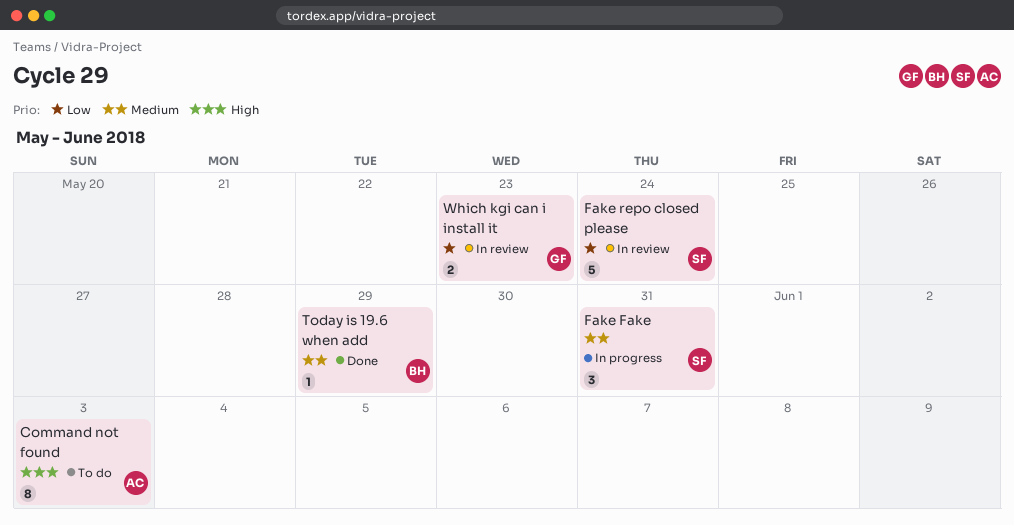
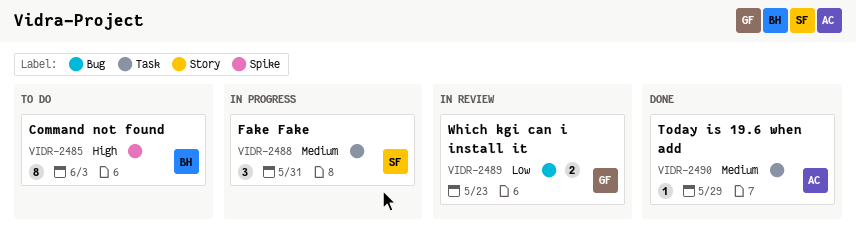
Command not found, owner: AC -> BH
Fake repo closed please: present -> none
Today is 19.6 when add, owner: BH -> AC

